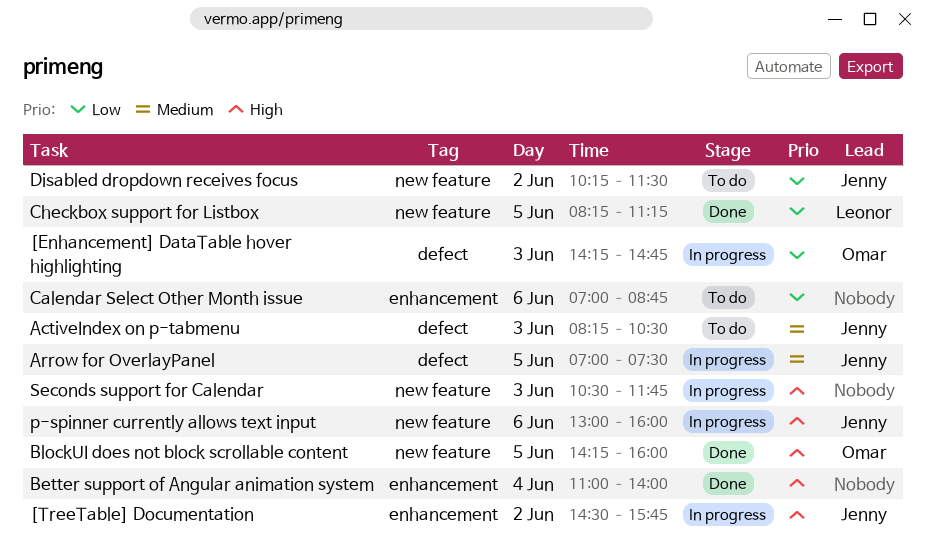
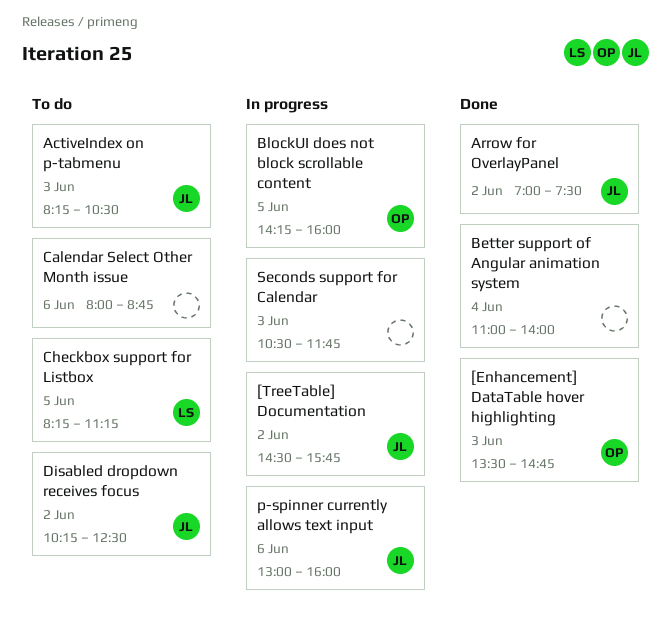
[Enhancement] DataTable hover highlighting, status: In progress -> Done
[Enhancement] DataTable hover highlighting, begins: 14:15 -> 13:30
Arrow for OverlayPanel, status: In progress -> Done
Arrow for OverlayPanel, day: Jun 5 -> Jun 2
BlockUI does not block scrollable content, status: Done -> In progress
Calendar Select Other Month issue, begins: 07:00 -> 08:00
Checkbox support for Listbox, status: Done -> To do
Disabled dropdown receives focus, ends: 11:30 -> 12:30

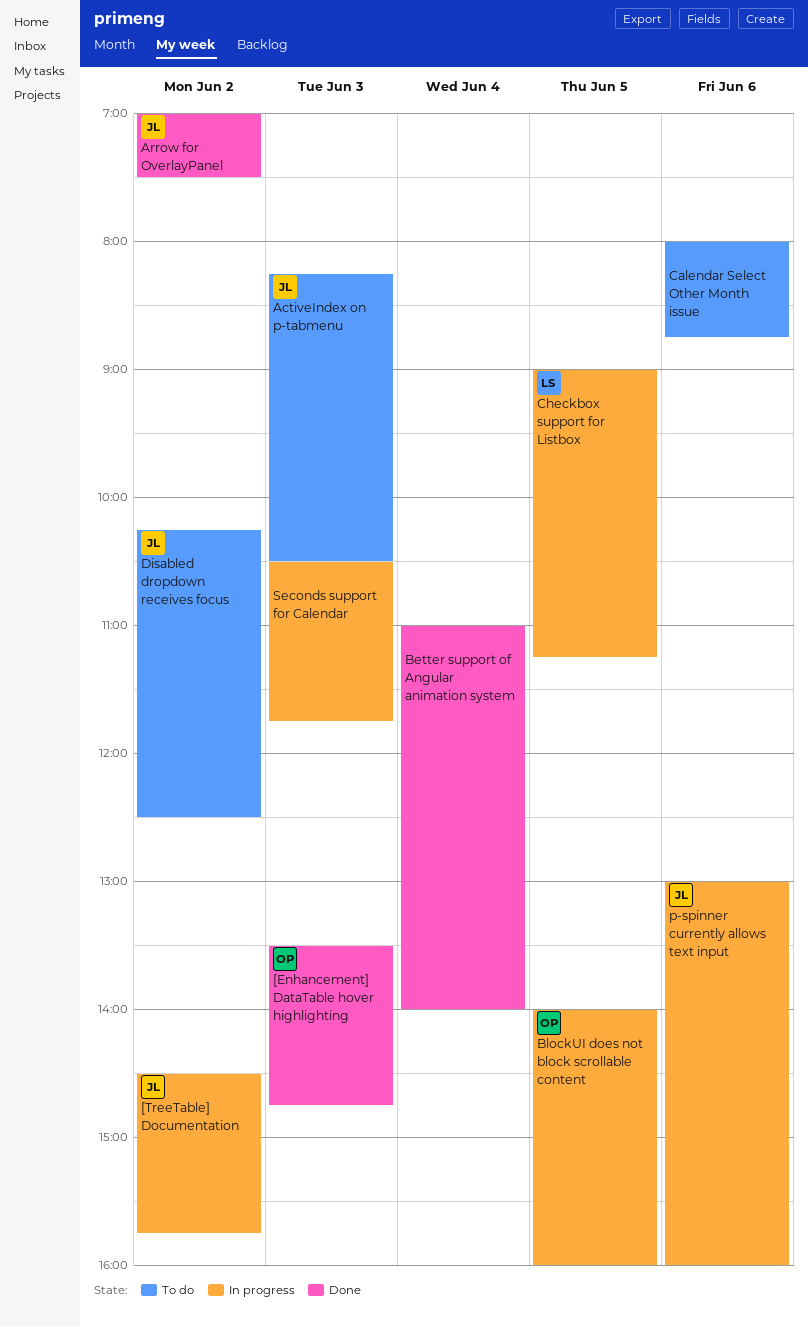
BlockUI does not block scrollable content, begins: 14:15 -> 14:00
Checkbox support for Listbox, status: To do -> In progress
Checkbox support for Listbox, begins: 08:15 -> 09:00

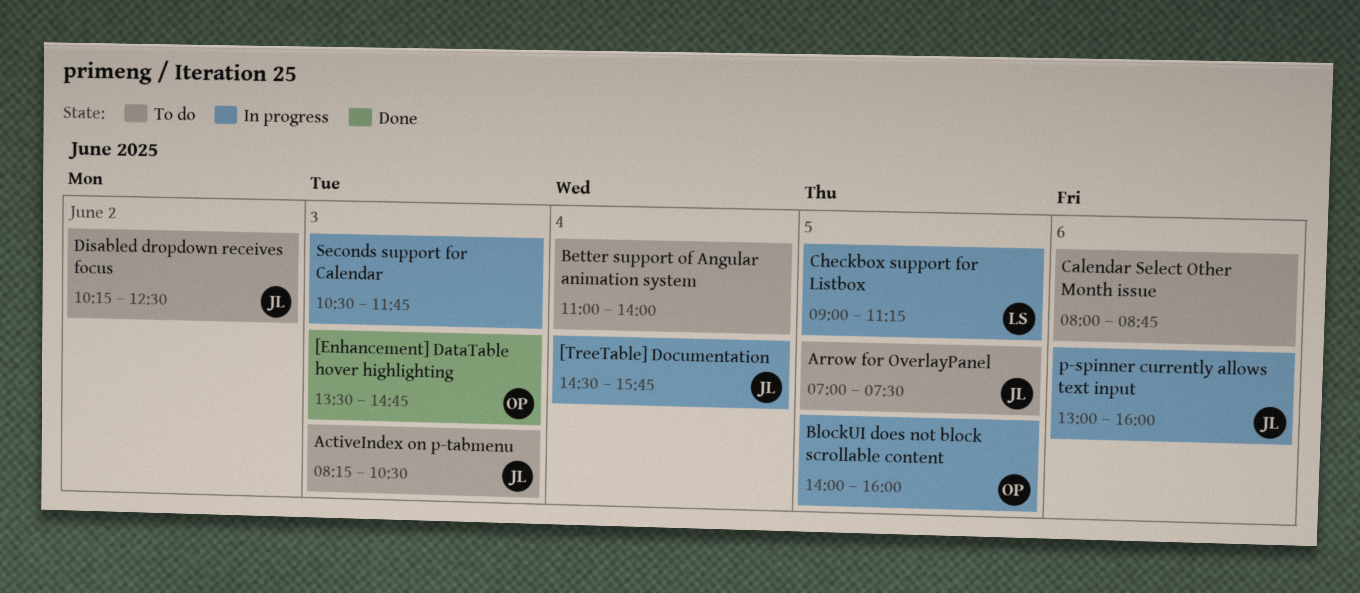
[TreeTable] Documentation, day: Jun 2 -> Jun 4
Arrow for OverlayPanel, status: Done -> To do
Arrow for OverlayPanel, day: Jun 2 -> Jun 5
Better support of Angular animation system, status: Done -> To do

